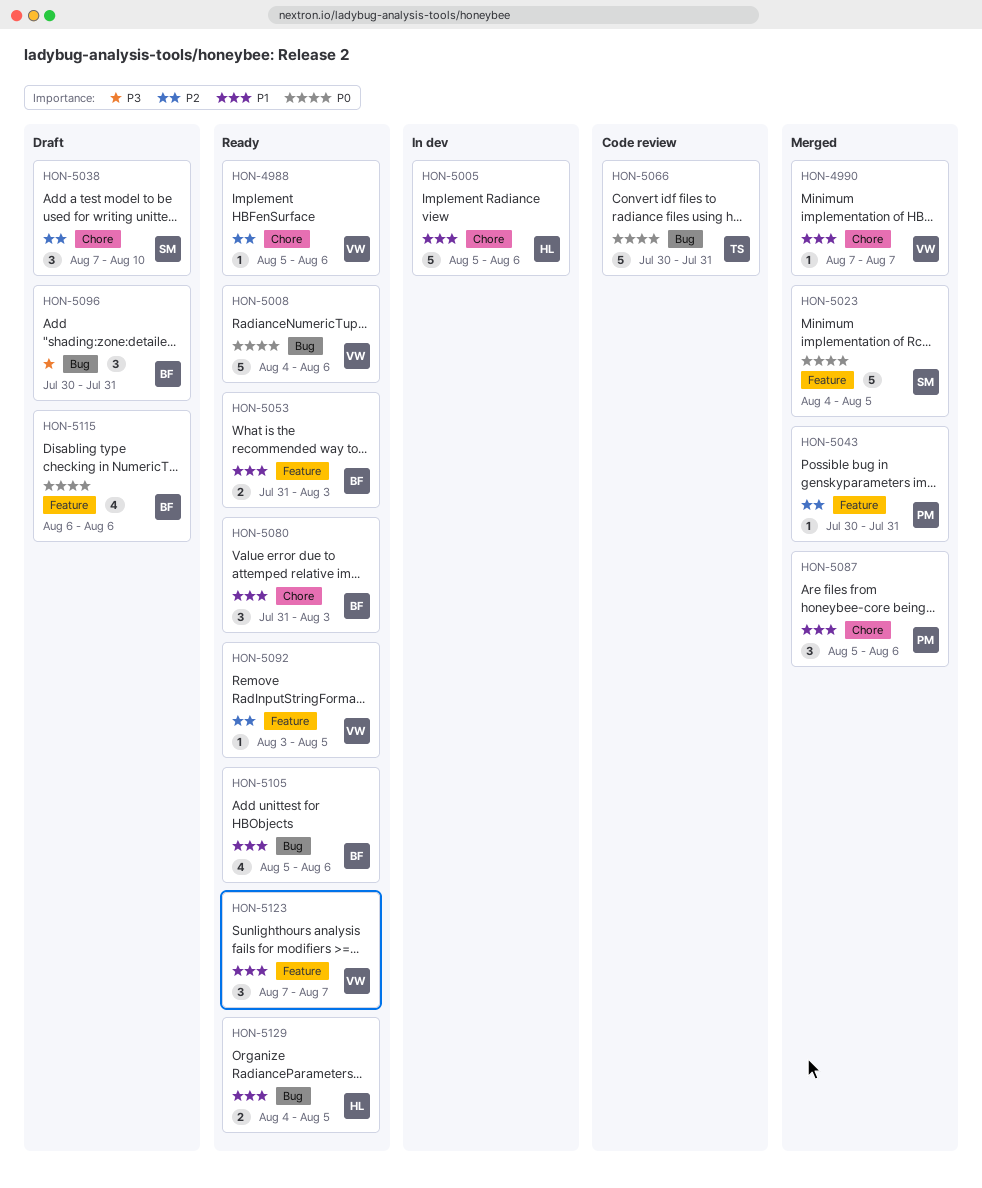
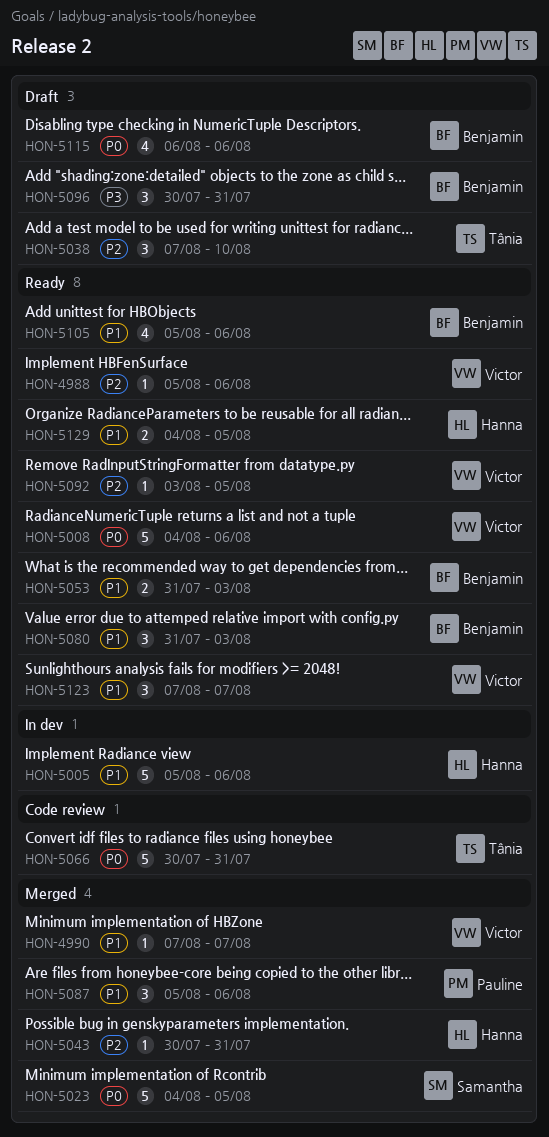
HON-5038, owner: Samantha -> Tânia
HON-5043, owner: Pauline -> Hanna

